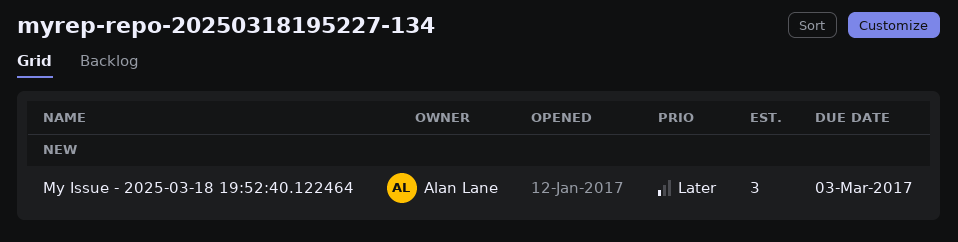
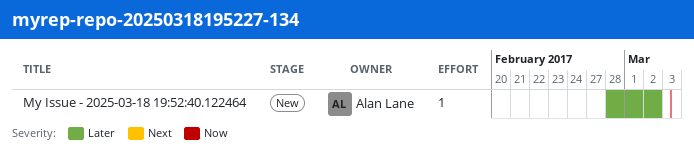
My Issue - 2025-03-18 19:52:40.122464, estimate: 3 -> 1
My Issue - 2025-03-18 19:52:40.122464, due: Mar 3 -> Mar 2

